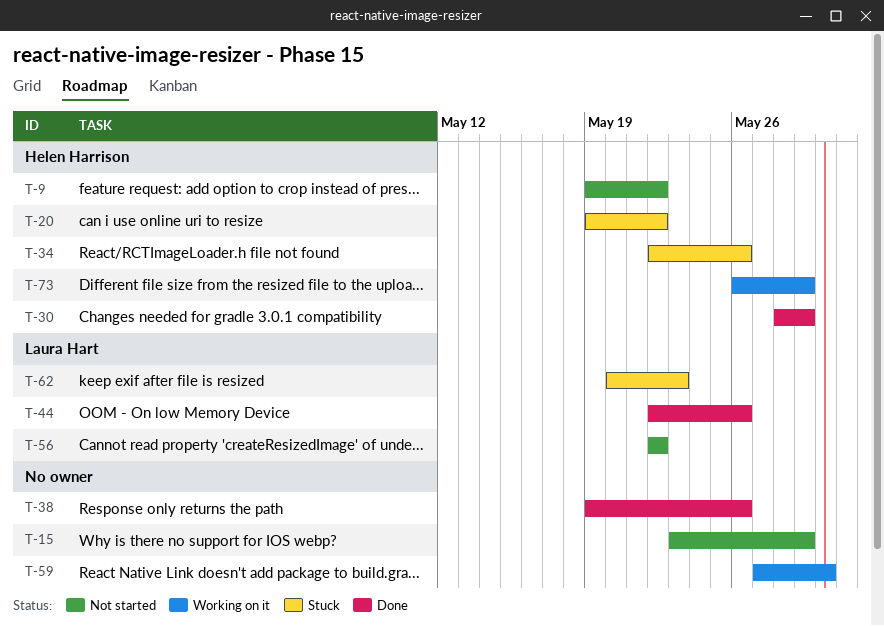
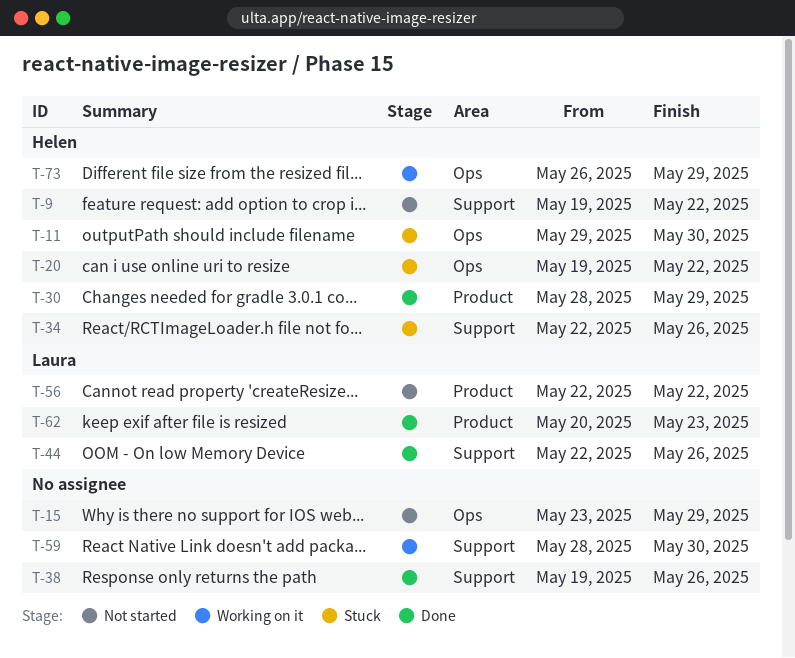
T-11: none -> present
T-59, start: May 27 -> May 28
T-62, status: Stuck -> Done

